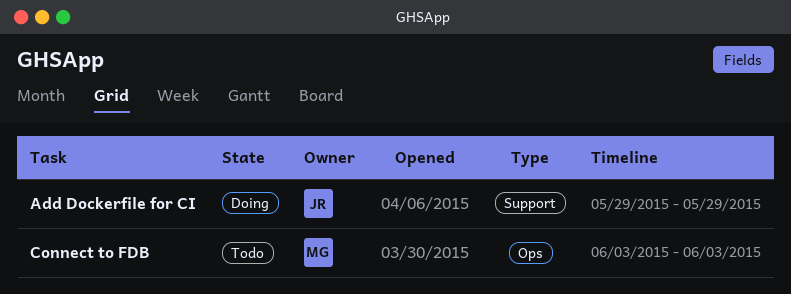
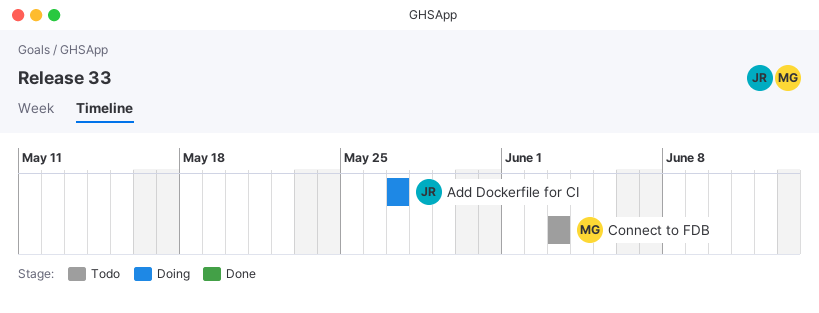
Add Dockerfile for CI, start: May 29 -> May 27
Add Dockerfile for CI, due: May 29 -> May 27

